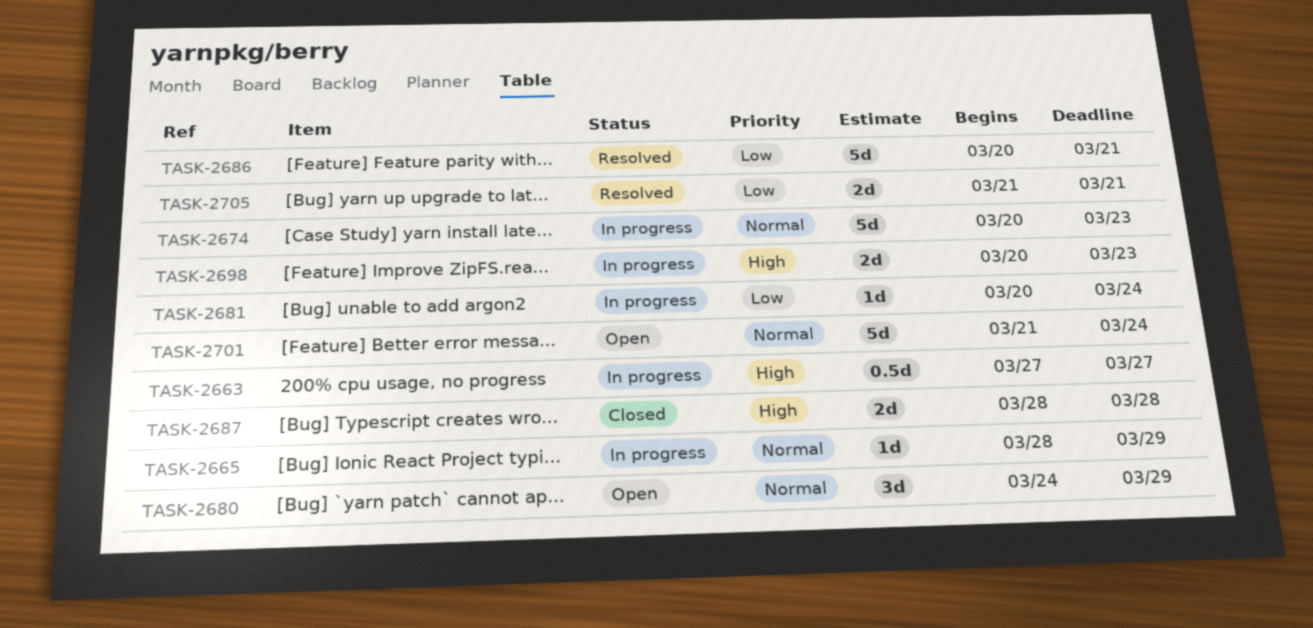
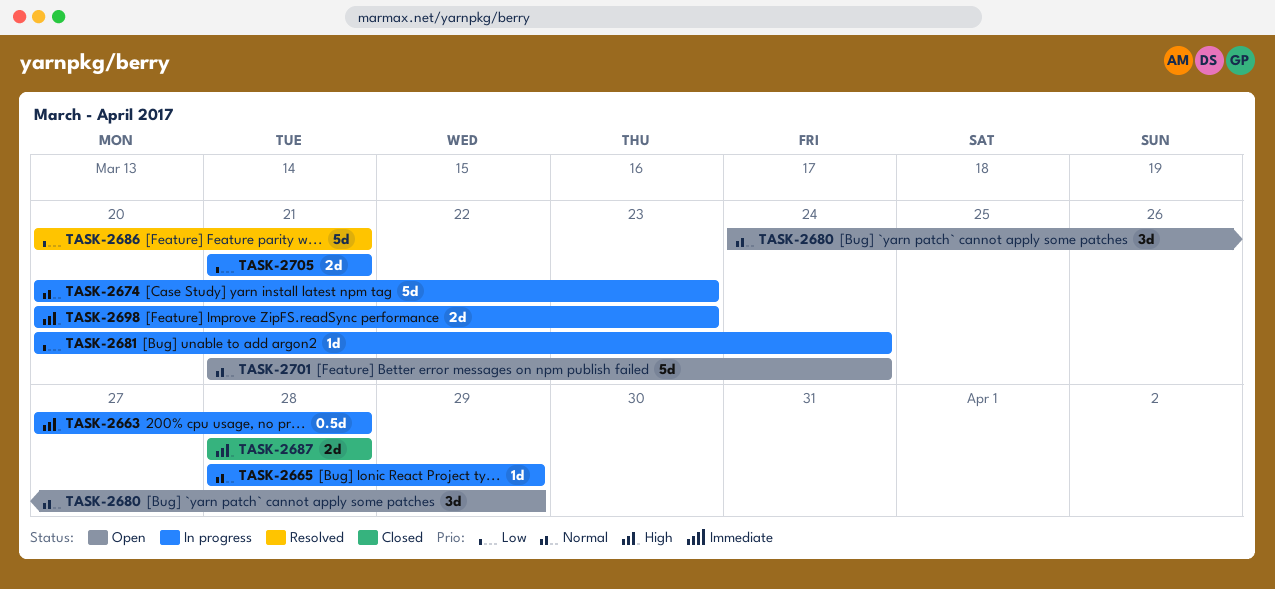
TASK-2663, due: Mar 27 -> Mar 28
TASK-2705, status: Resolved -> In progress

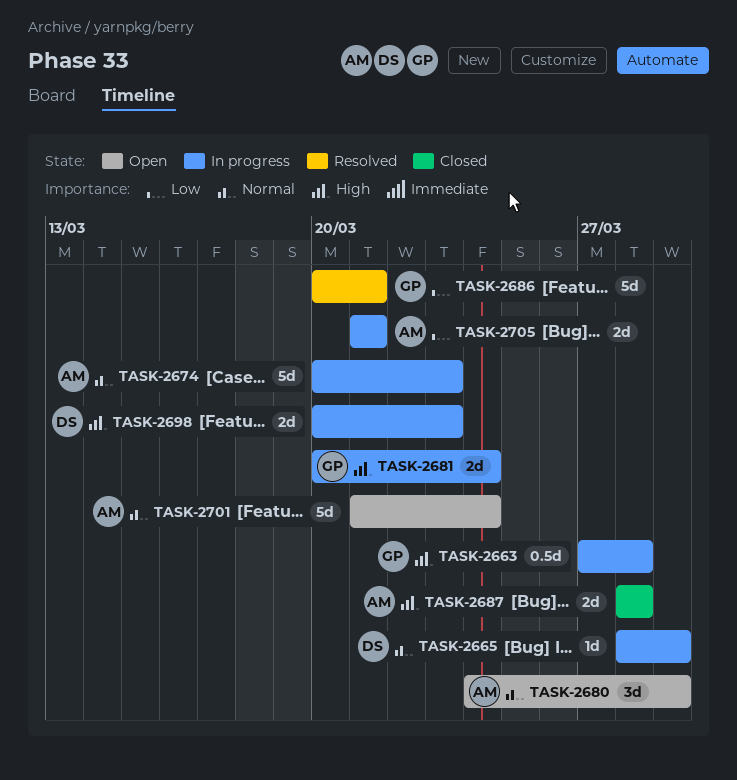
TASK-2681, priority: Low -> High
TASK-2681, estimate: 1d -> 2d

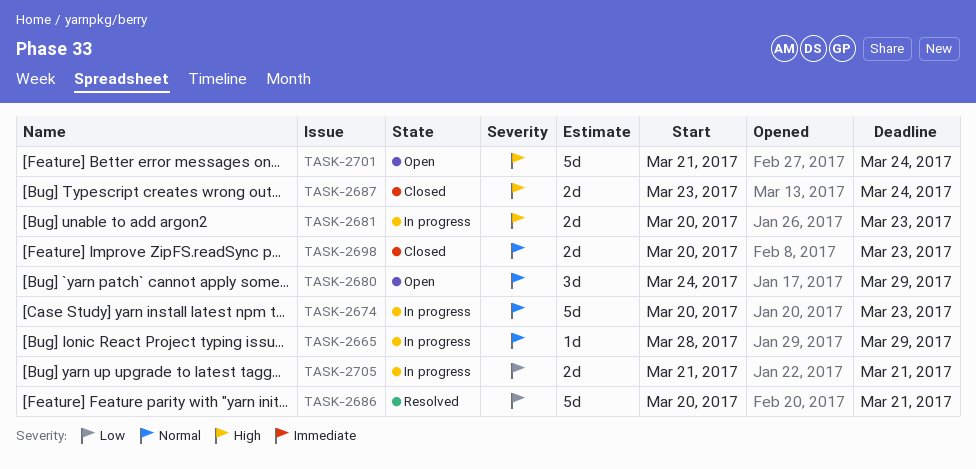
TASK-2663: present -> none
TASK-2681, due: Mar 24 -> Mar 23
TASK-2687, start: Mar 28 -> Mar 23
TASK-2687, due: Mar 28 -> Mar 24
TASK-2698, status: In progress -> Closed
TASK-2698, priority: High -> Normal
TASK-2701, priority: Normal -> High

